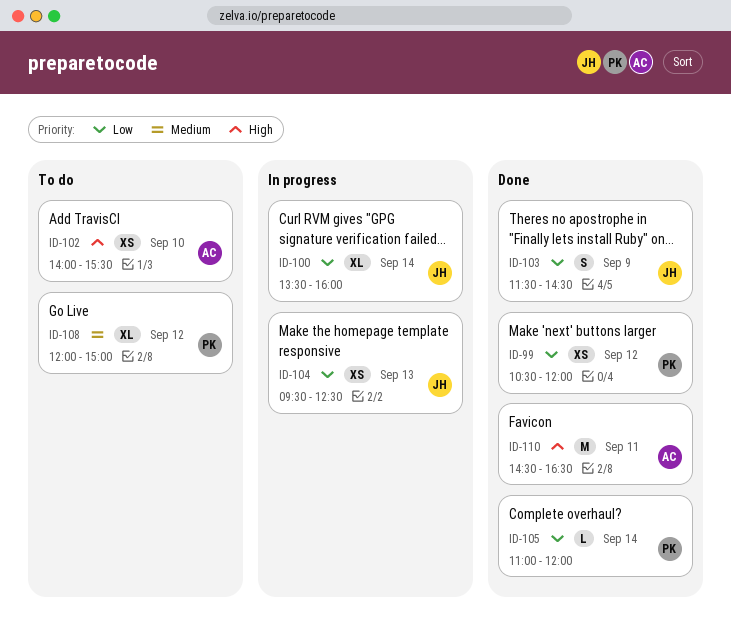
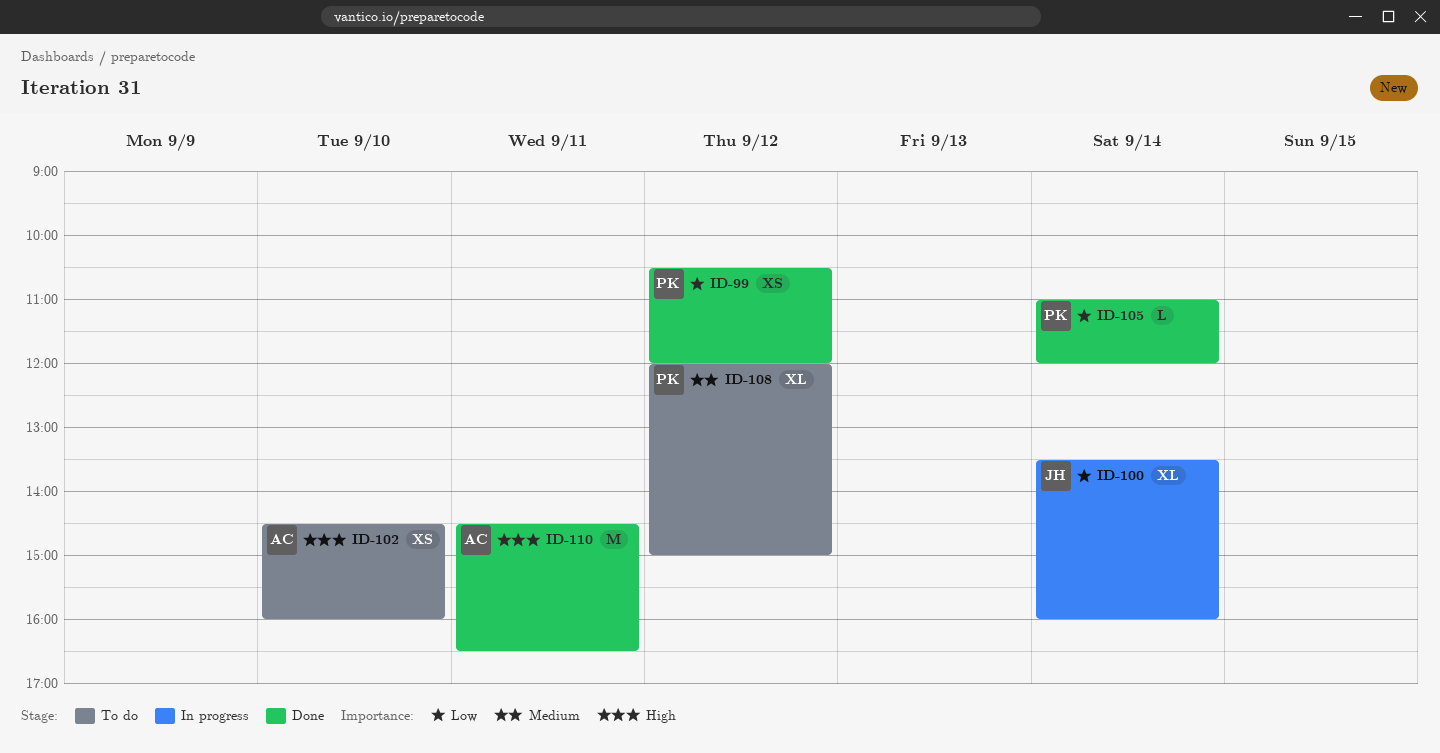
ID-102, begins: 14:00 -> 14:30
ID-102, ends: 15:30 -> 16:00
ID-103: present -> none
ID-104: present -> none

